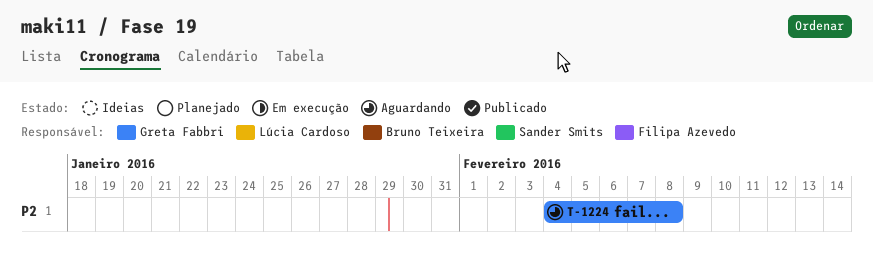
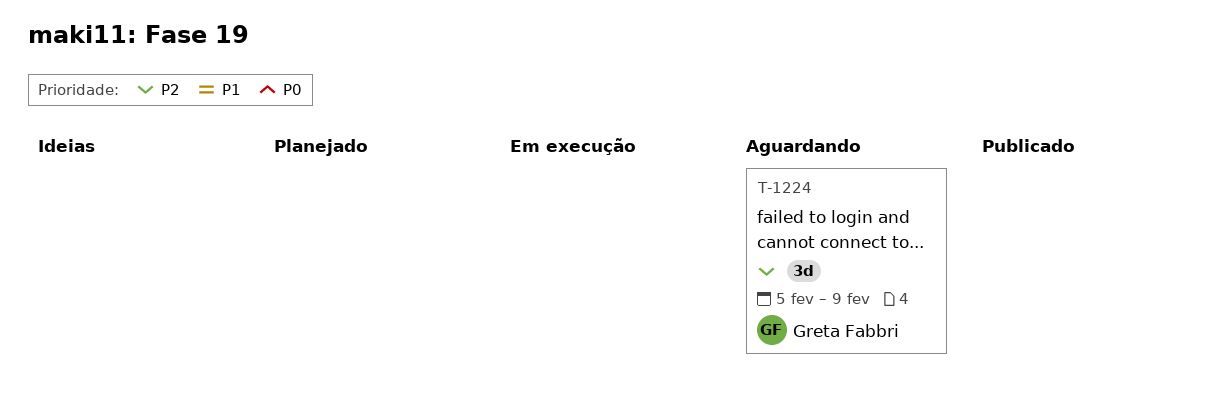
T-1224, start: Feb 4 -> Feb 5
T-1224, due: Feb 8 -> Feb 9

